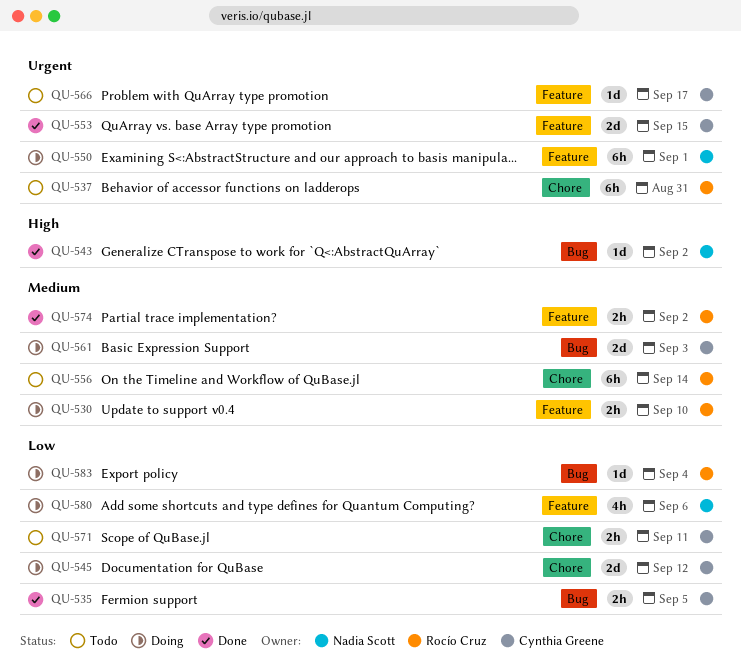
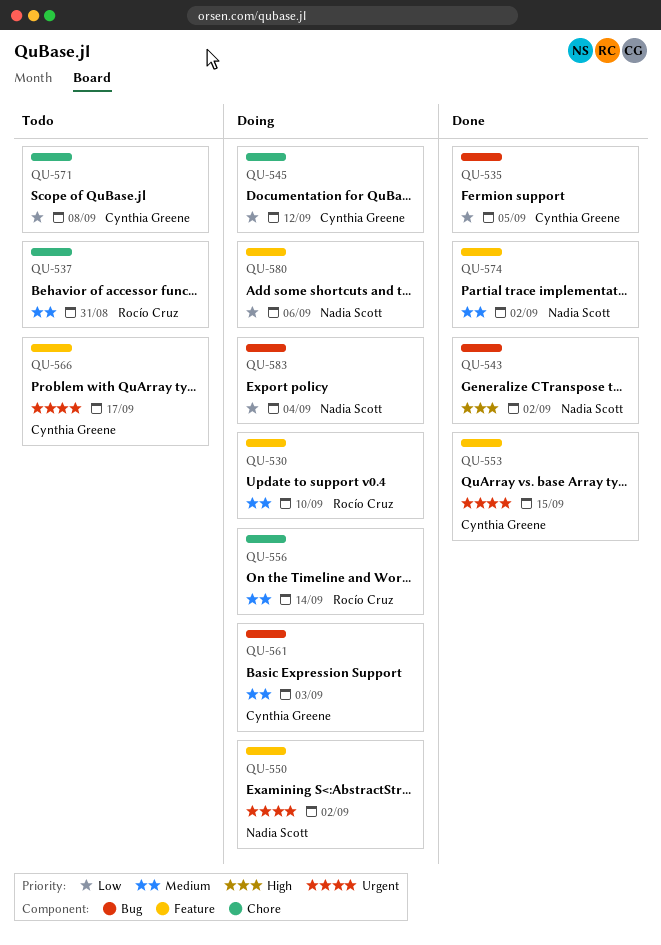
QU-537, priority: Urgent -> Medium
QU-550, due: Sep 1 -> Sep 2
QU-556, status: Todo -> Doing
QU-571, due: Sep 11 -> Sep 8
QU-574, owner: Rocío Cruz -> Nadia Scott
QU-583, owner: Rocío Cruz -> Nadia Scott

